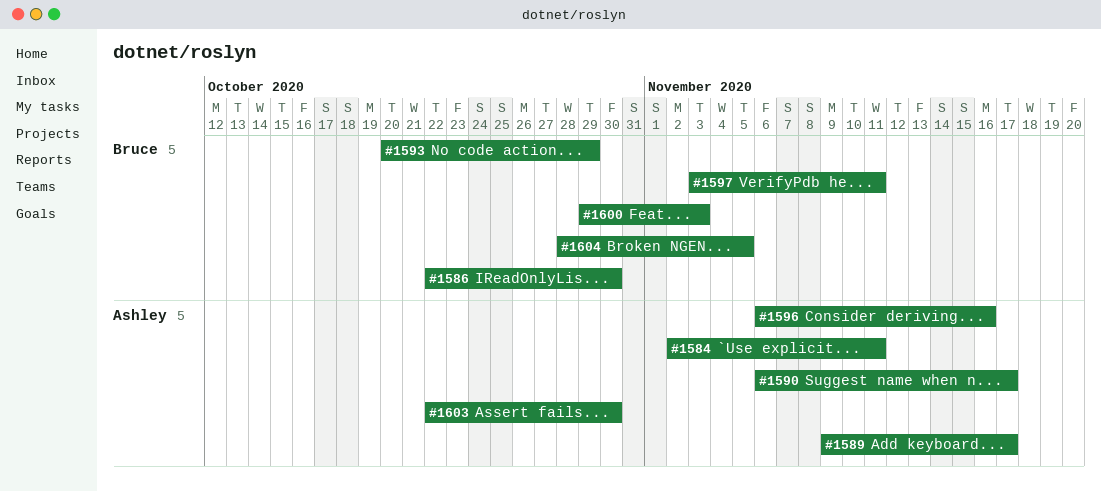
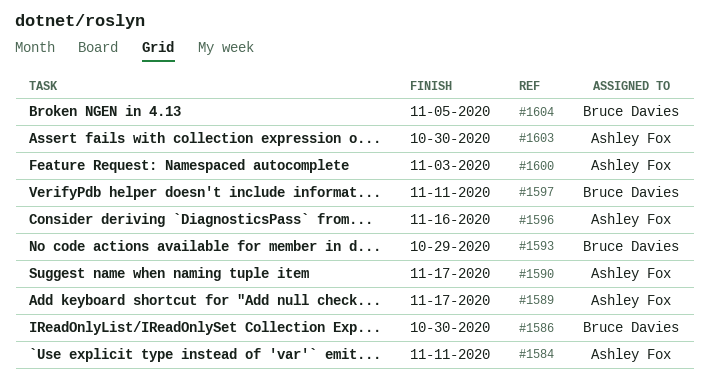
#1600, owner: Bruce Davies -> Ashley Fox

